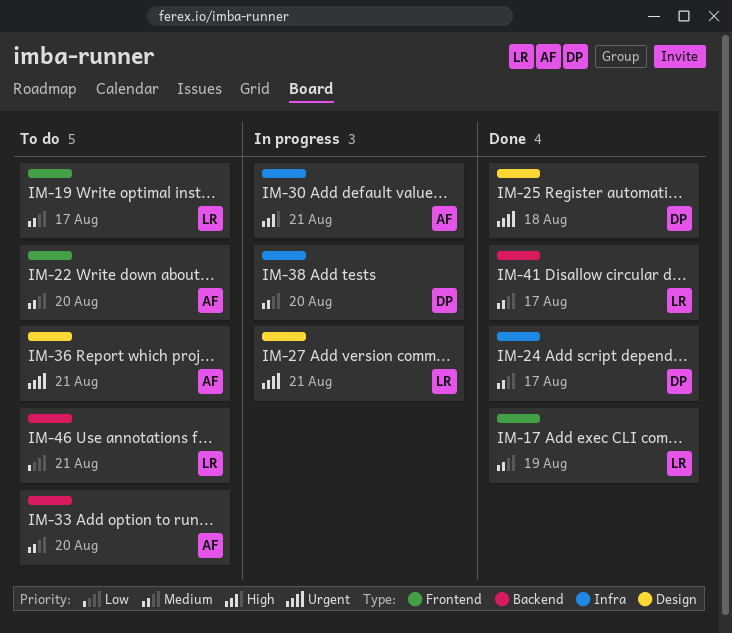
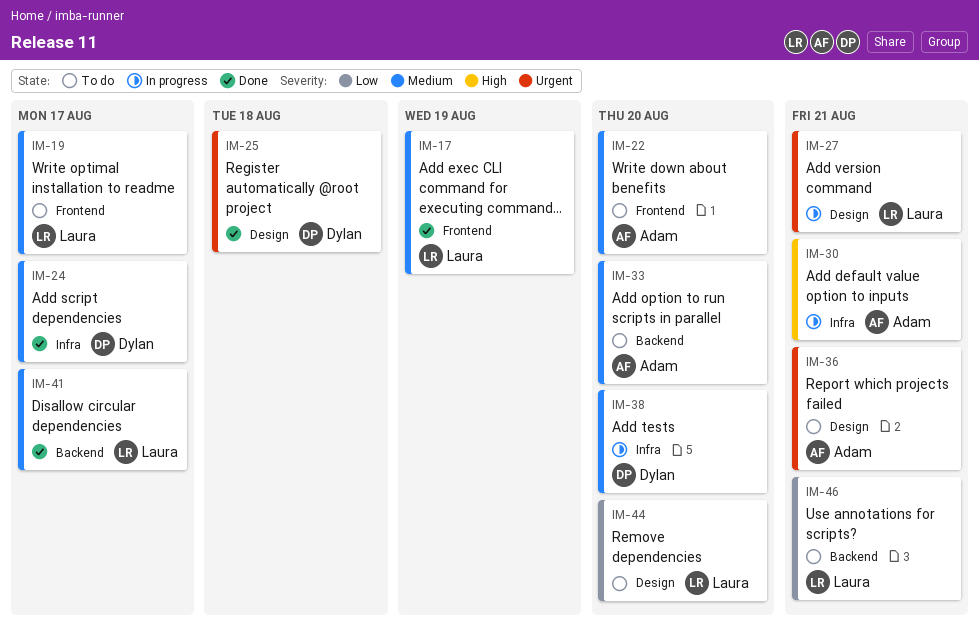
IM-44: none -> present

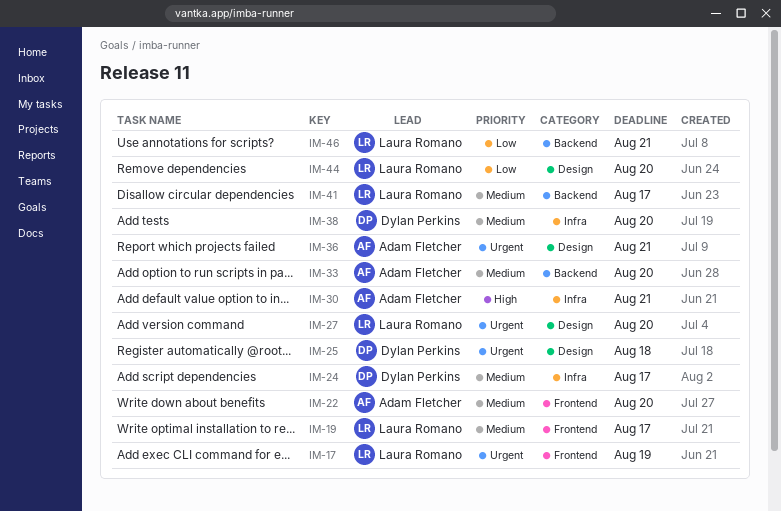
IM-17, priority: Medium -> Urgent
IM-27, due: Aug 21 -> Aug 20

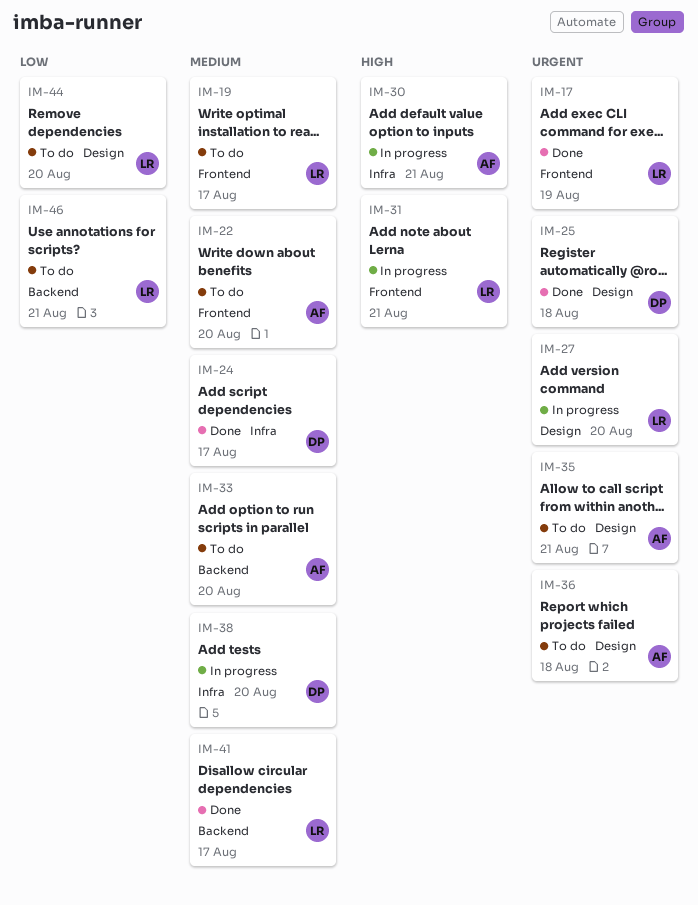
IM-31: none -> present
IM-35: none -> present
IM-36, due: Aug 21 -> Aug 18

